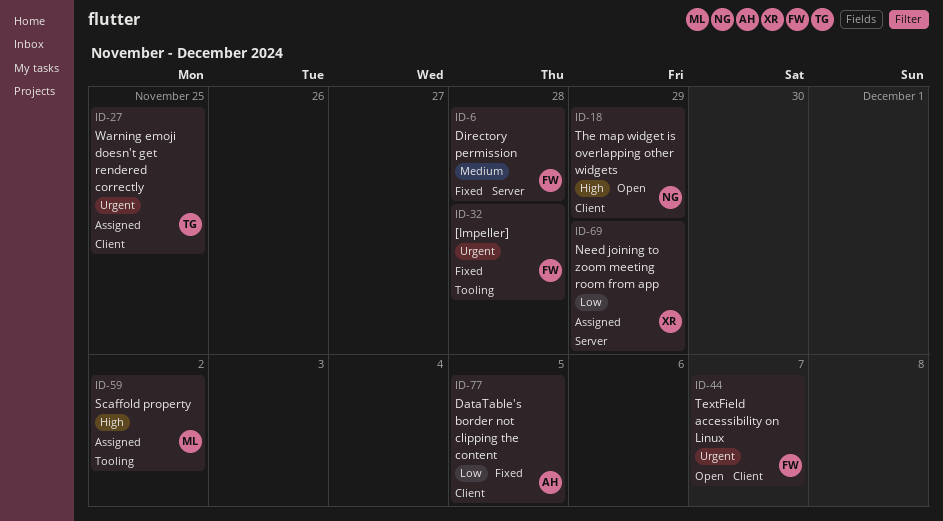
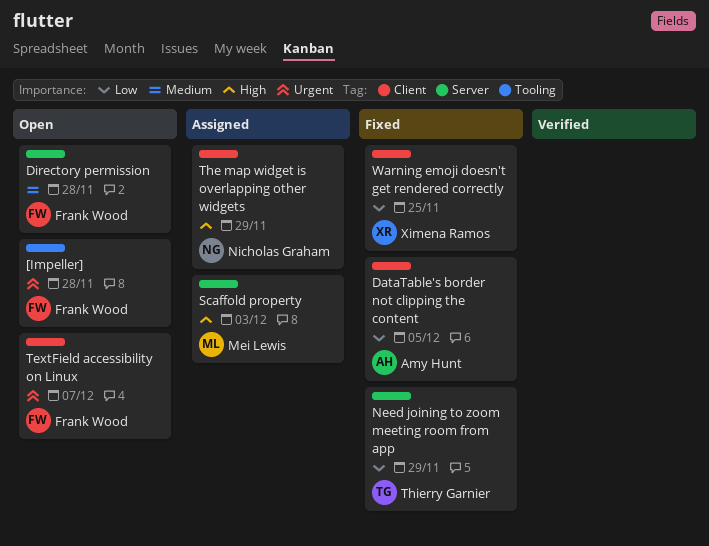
[Impeller], status: Fixed -> Open
Directory permission, status: Fixed -> Open
Need joining to zoom meeting room from app, status: Assigned -> Fixed
Need joining to zoom meeting room from app, owner: Ximena Ramos -> Thierry Garnier
Scaffold property, label: Tooling -> Server
Scaffold property, due: Dec 2 -> Dec 3
The map widget is overlapping other widgets, status: Open -> Assigned
Warning emoji doesn't get rendered correctly, status: Assigned -> Fixed
Warning emoji doesn't get rendered correctly, owner: Thierry Garnier -> Ximena Ramos
Warning emoji doesn't get rendered correctly, priority: Urgent -> Low

